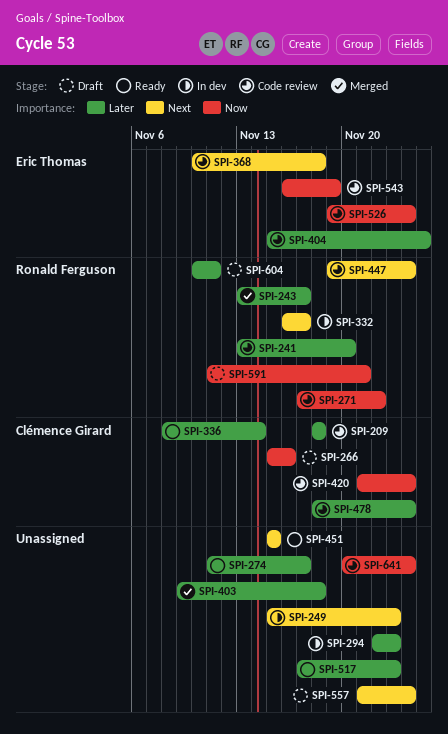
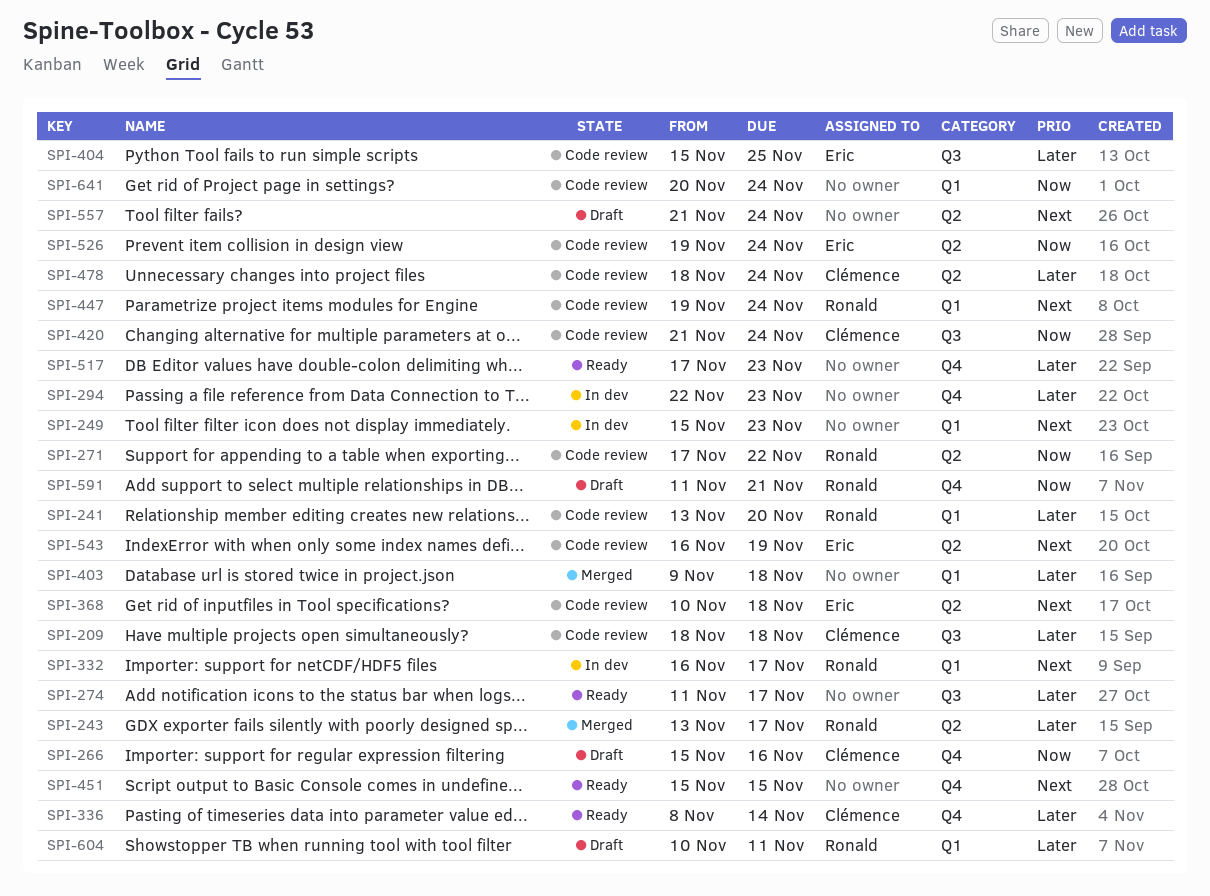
SPI-543, priority: Now -> Next

